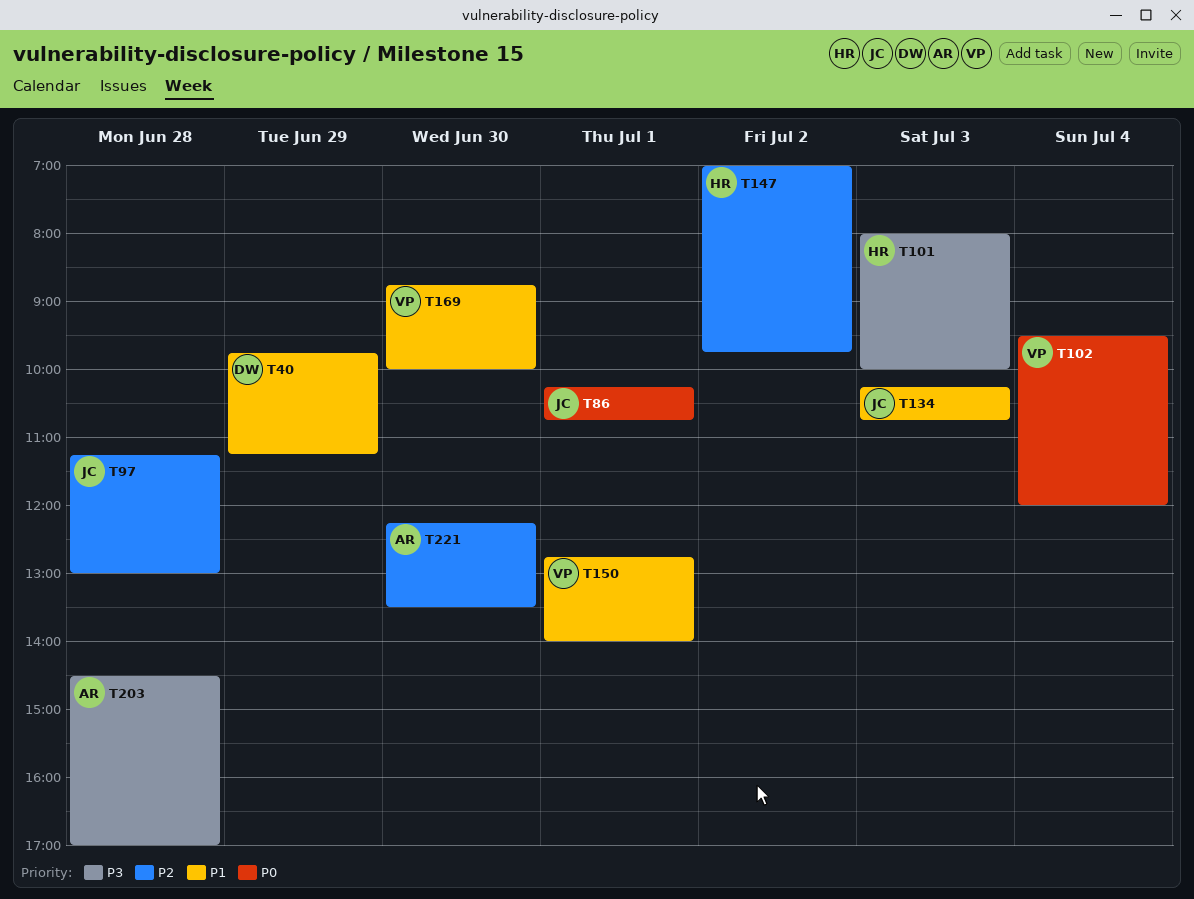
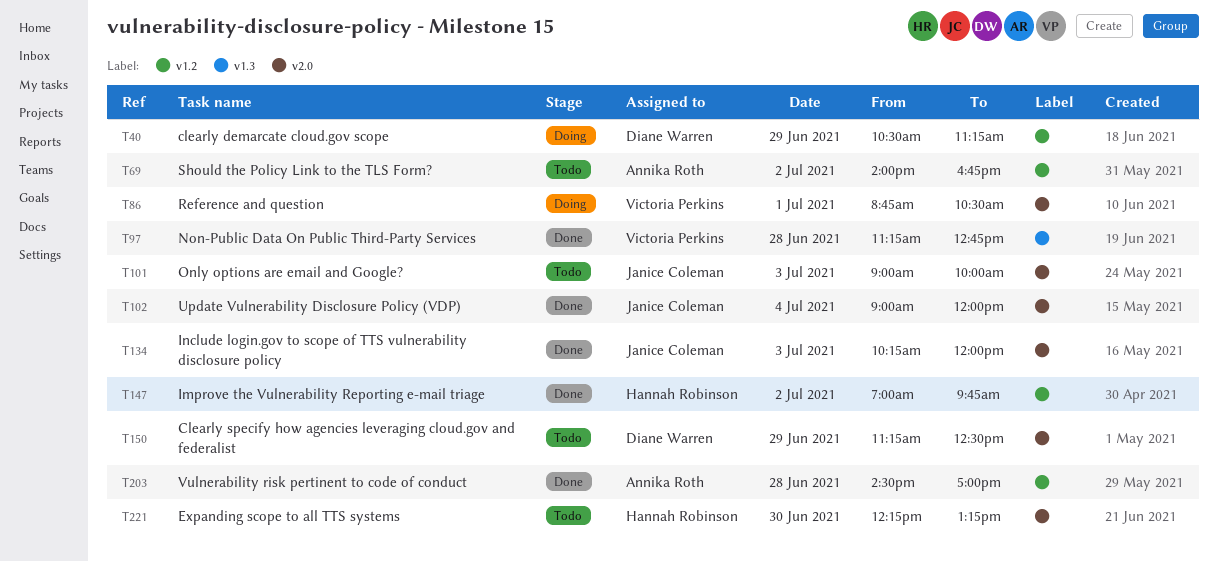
T40, begins: 09:45 -> 10:30
T69: none -> present
T86, owner: Janice Coleman -> Victoria Perkins
T86, begins: 10:15 -> 08:45
T86, ends: 10:45 -> 10:30
T97, owner: Janice Coleman -> Victoria Perkins
T97, ends: 13:00 -> 12:45
T101, owner: Hannah Robinson -> Janice Coleman
T101, begins: 08:00 -> 09:00
T102, owner: Victoria Perkins -> Janice Coleman
T102, begins: 09:30 -> 09:00
T134, ends: 10:45 -> 12:00
T150, owner: Victoria Perkins -> Diane Warren
T150, day: Jul 1 -> Jun 29
T150, begins: 12:45 -> 11:15
T150, ends: 14:00 -> 12:30
T169: present -> none
T221, owner: Annika Roth -> Hannah Robinson
T221, ends: 13:30 -> 13:15

